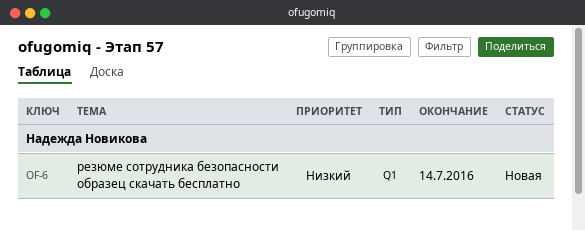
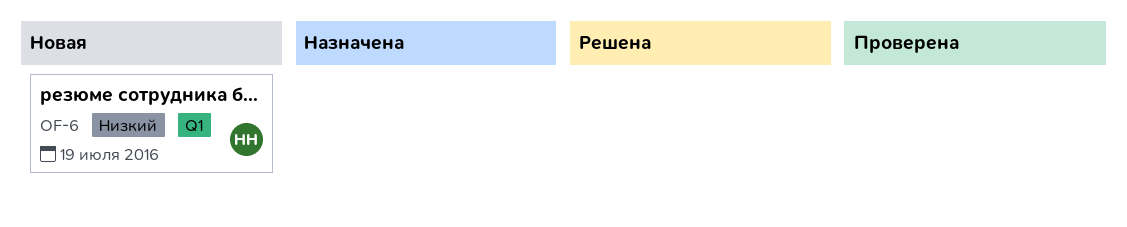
OF-6, due: Jul 14 -> Jul 19

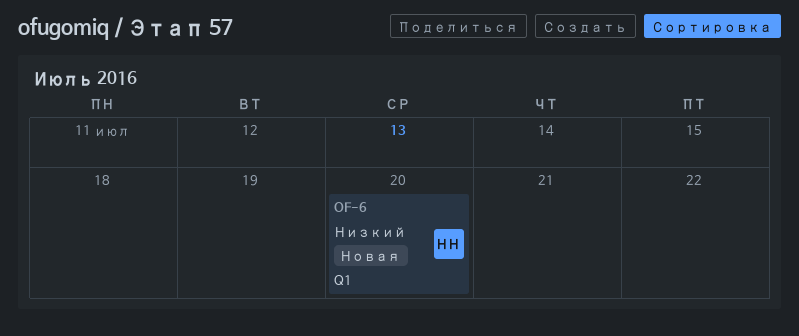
OF-6, due: Jul 19 -> Jul 20

